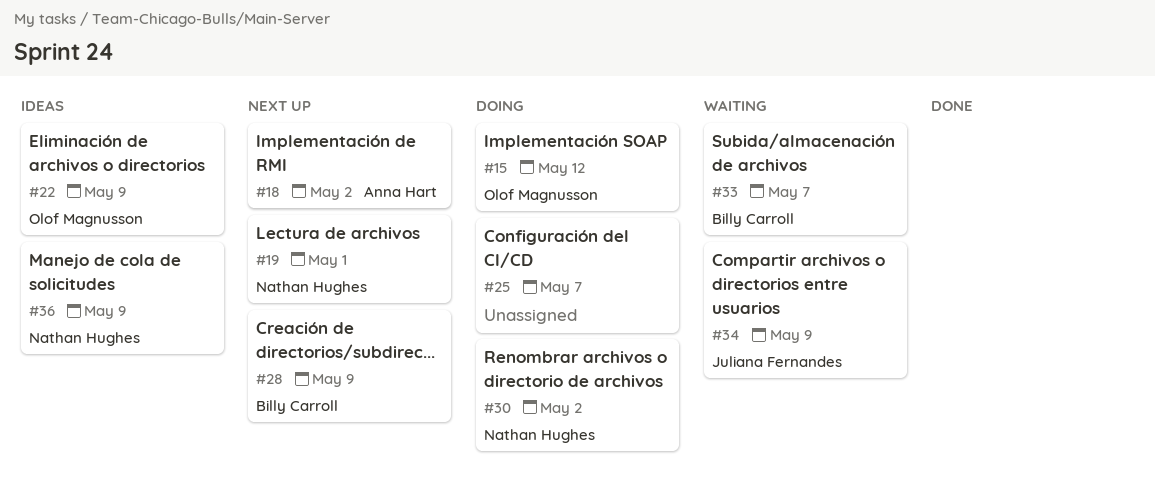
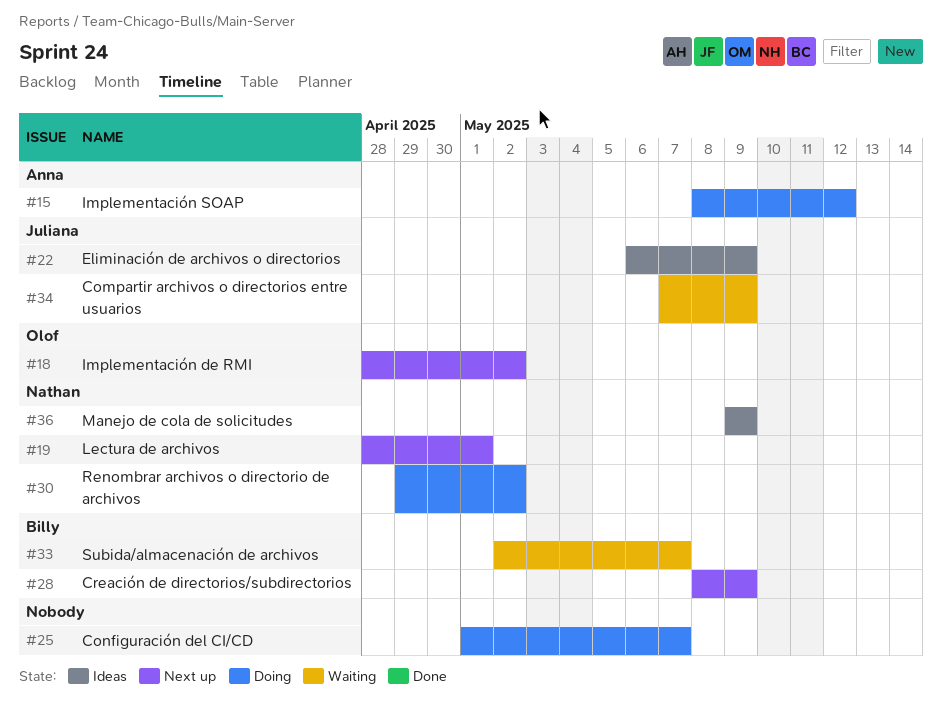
#15, owner: Olof Magnusson -> Anna Hart
#18, owner: Anna Hart -> Olof Magnusson
#22, owner: Olof Magnusson -> Juliana Fernandes

